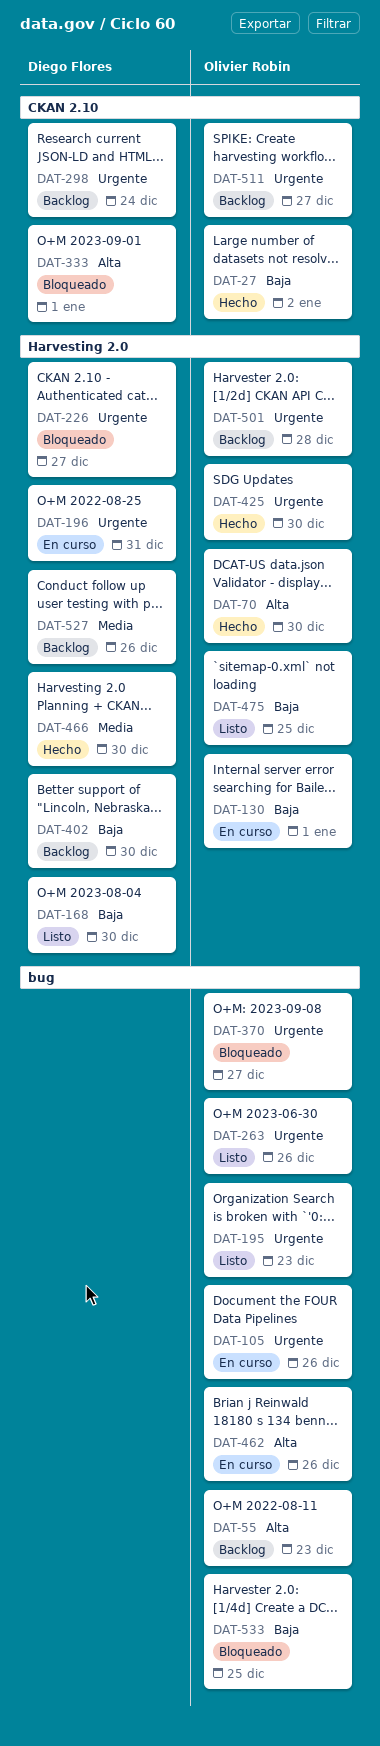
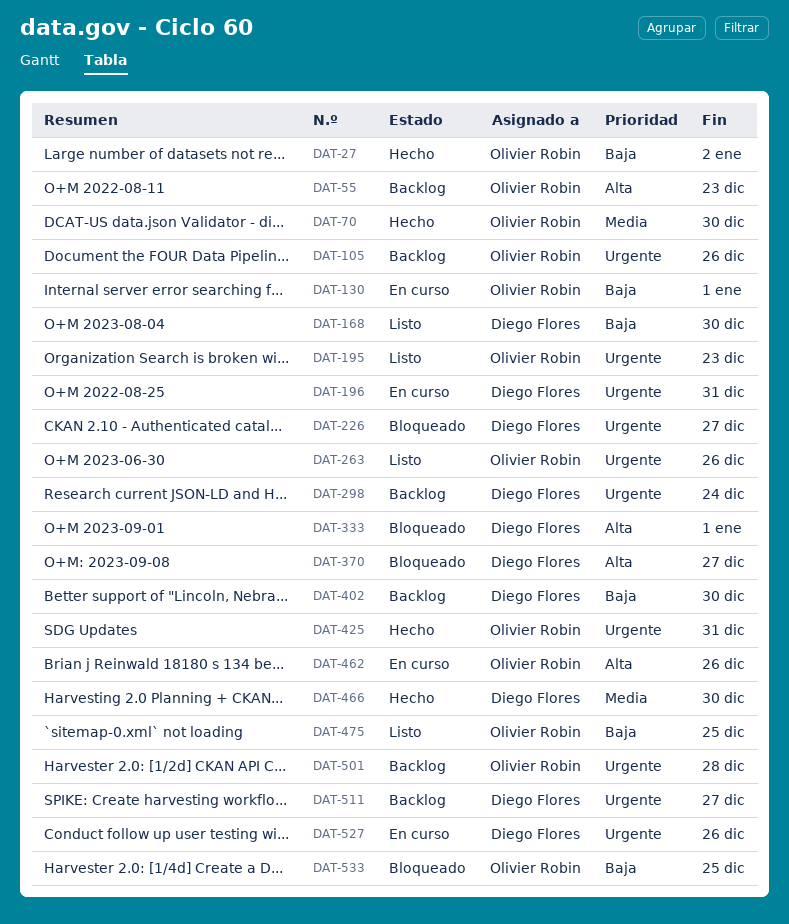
DAT-70, priority: Alta -> Media
DAT-105, status: En curso -> Backlog
DAT-370, owner: Olivier Robin -> Diego Flores
DAT-370, priority: Urgente -> Alta
DAT-425, due: Dec 30 -> Dec 31
DAT-511, owner: Olivier Robin -> Diego Flores
DAT-527, status: Backlog -> En curso
DAT-527, priority: Media -> Urgente

